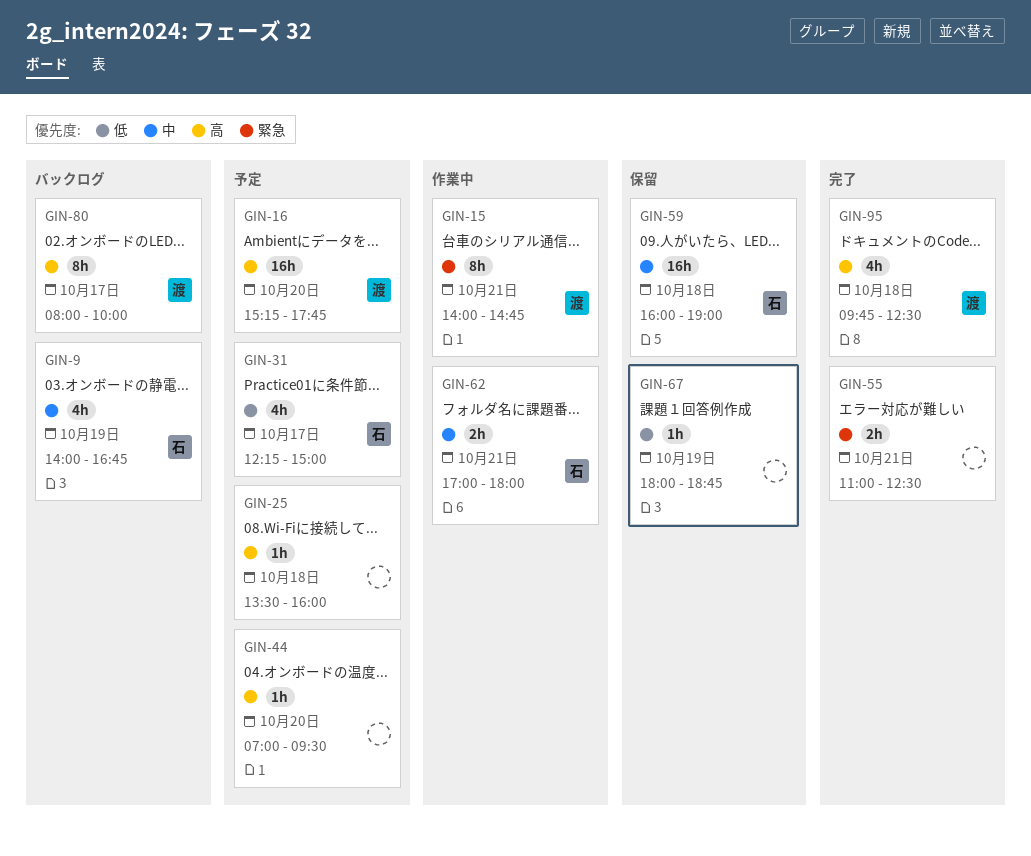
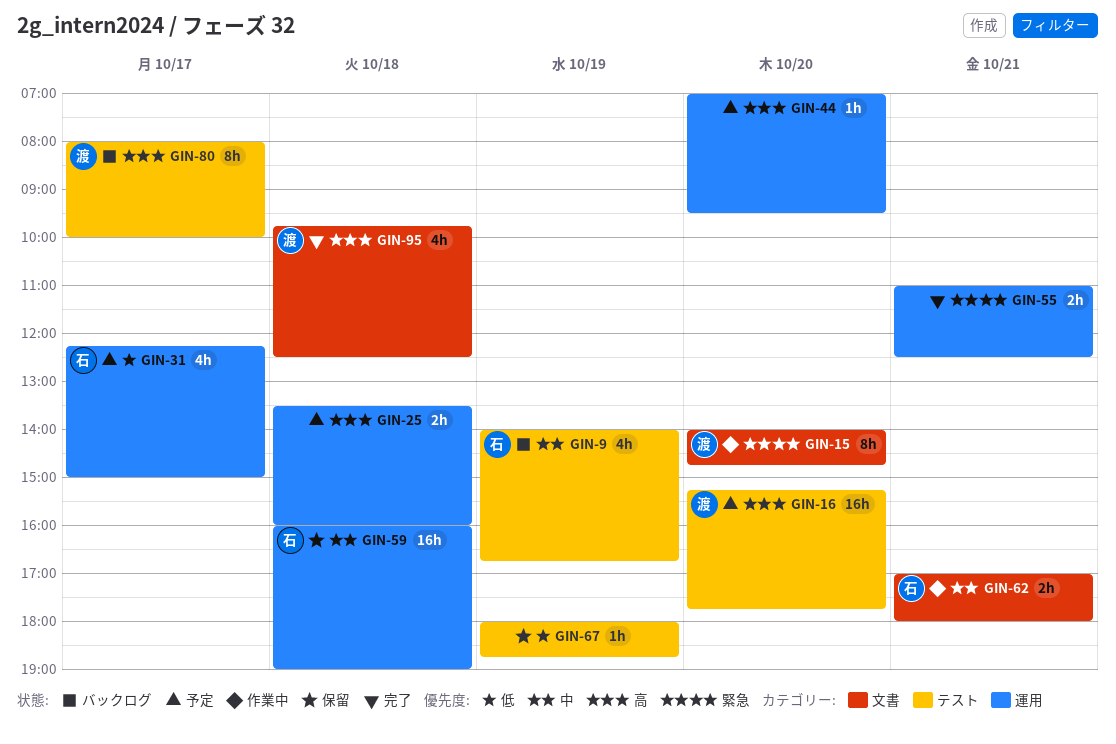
GIN-15, day: Oct 21 -> Oct 20
GIN-25, estimate: 1h -> 2h

